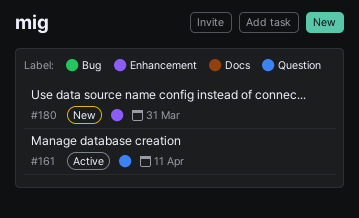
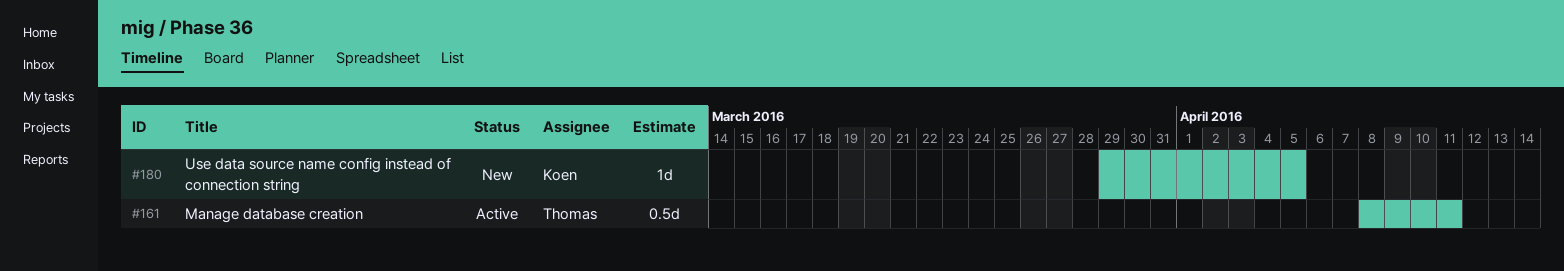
#180, due: Mar 31 -> Apr 5

